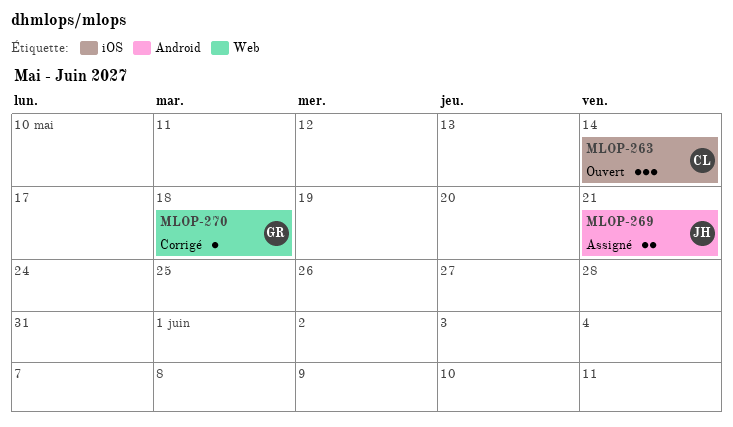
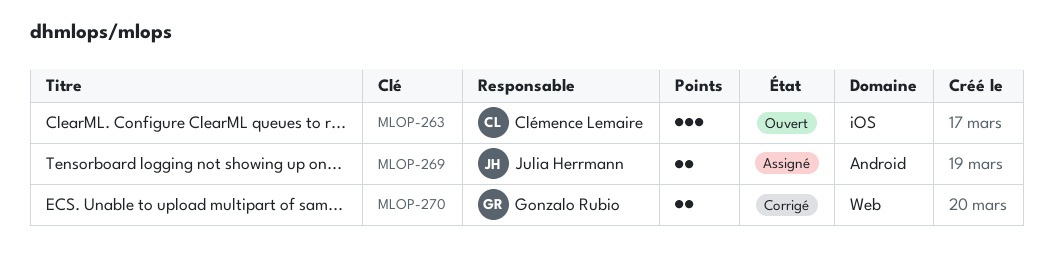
MLOP-270, estimate: 1 -> 2

